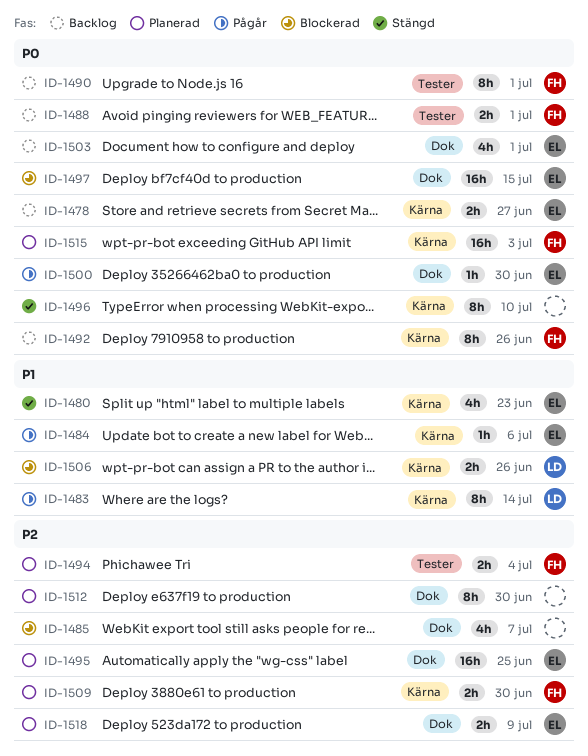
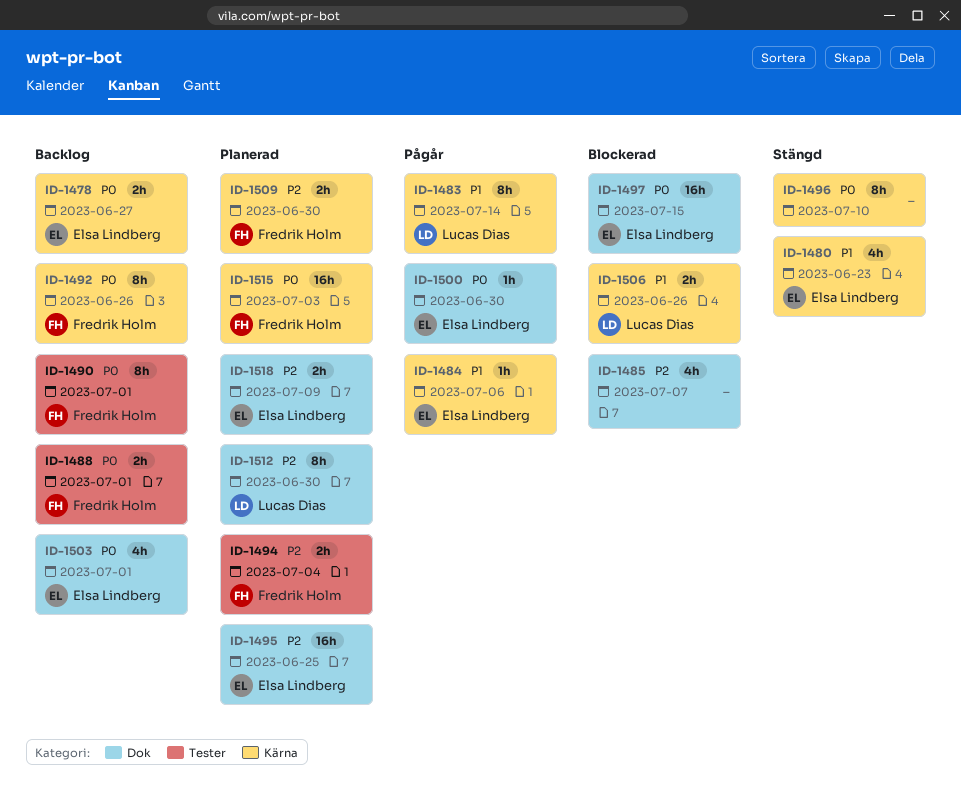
ID-1512, owner: none -> Lucas Dias

